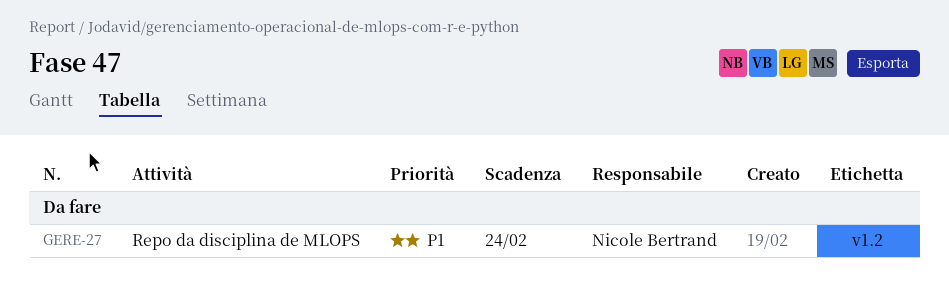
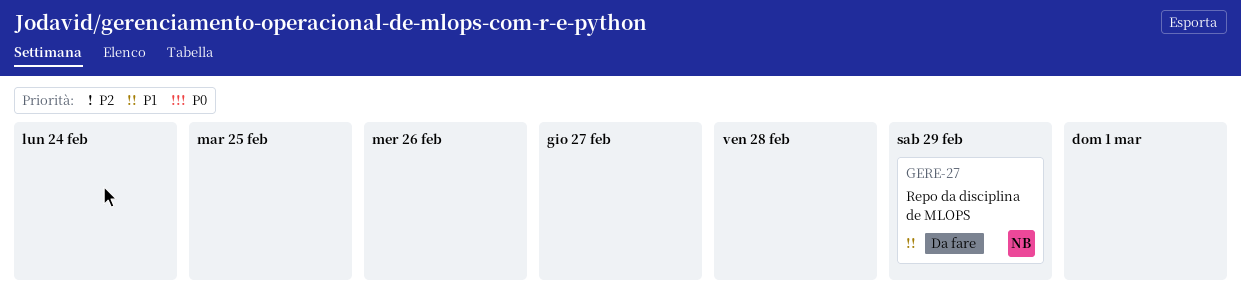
GERE-27, due: Feb 24 -> Feb 29

